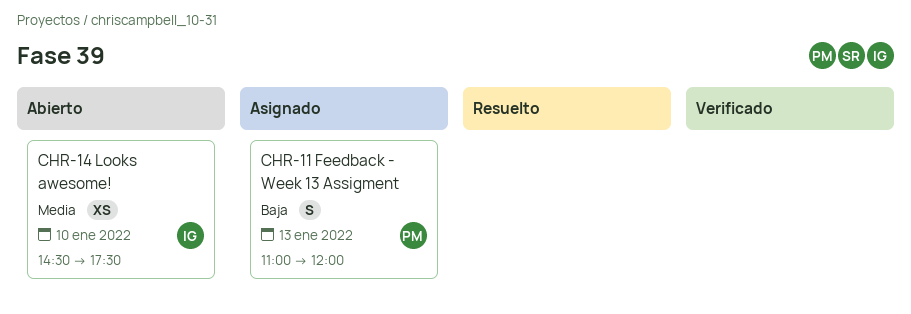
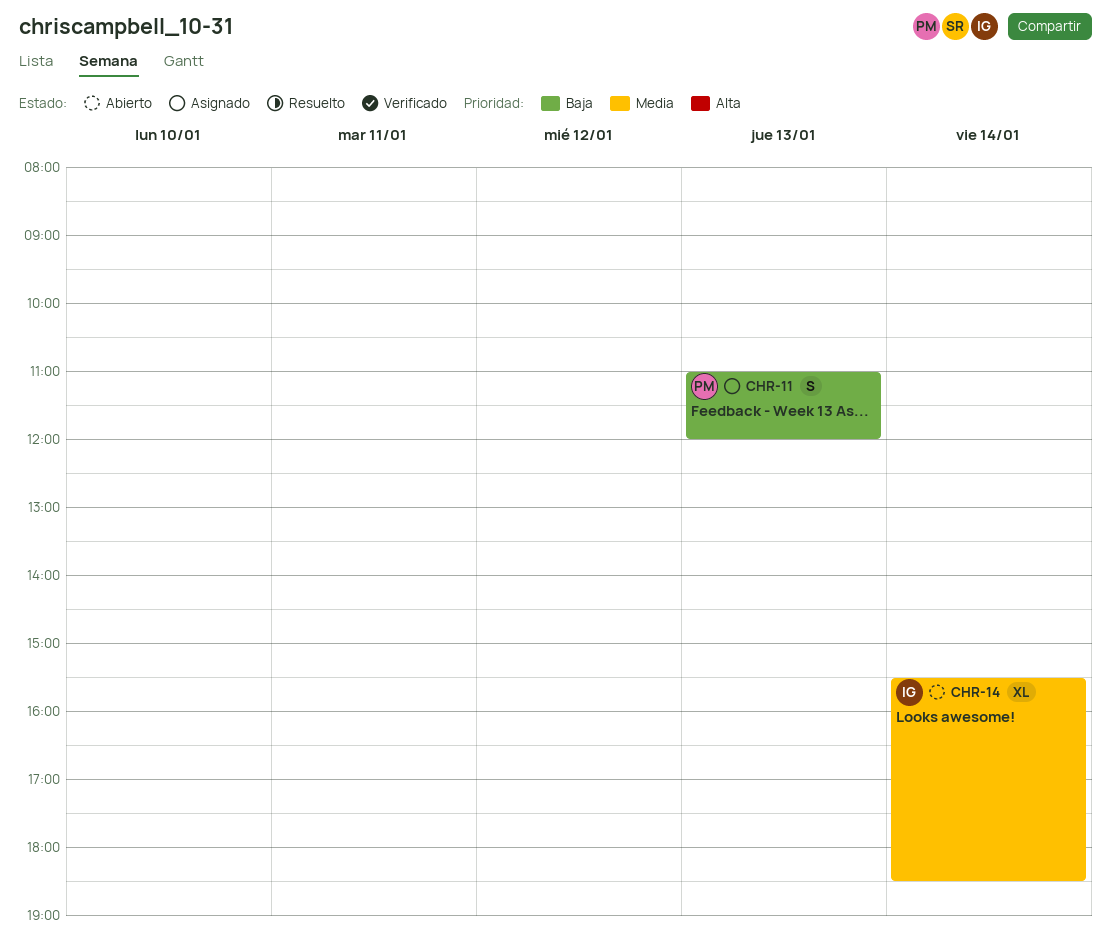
CHR-14, estimate: XS -> XL
CHR-14, day: Jan 10 -> Jan 14
CHR-14, begins: 14:30 -> 15:30
CHR-14, ends: 17:30 -> 18:30

